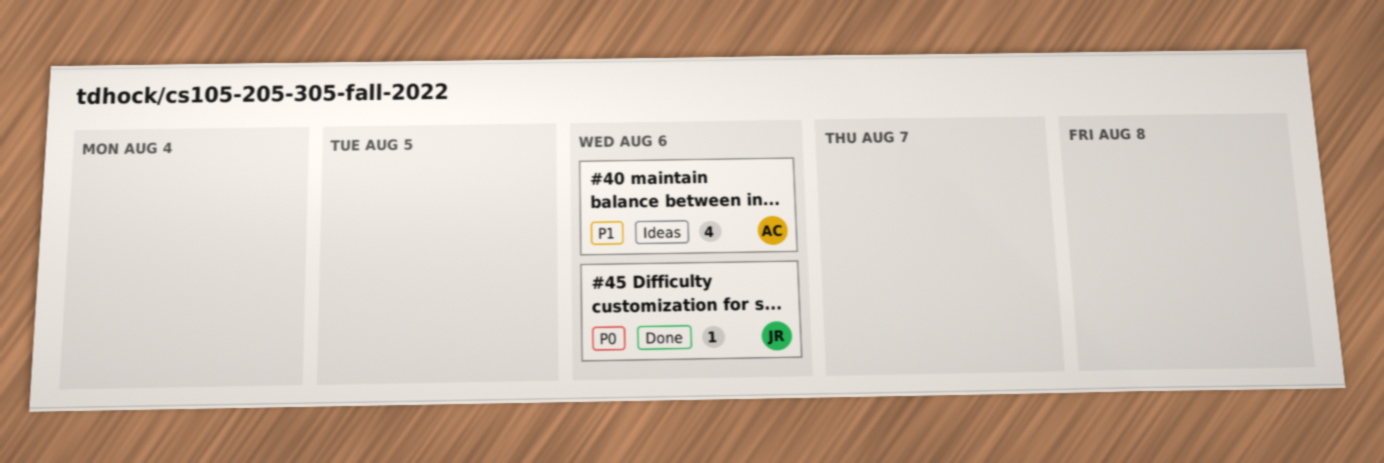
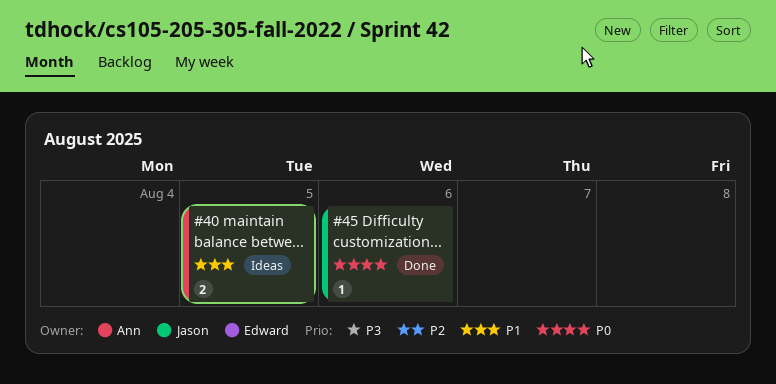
#40, estimate: 4 -> 2
#40, due: Aug 6 -> Aug 5

